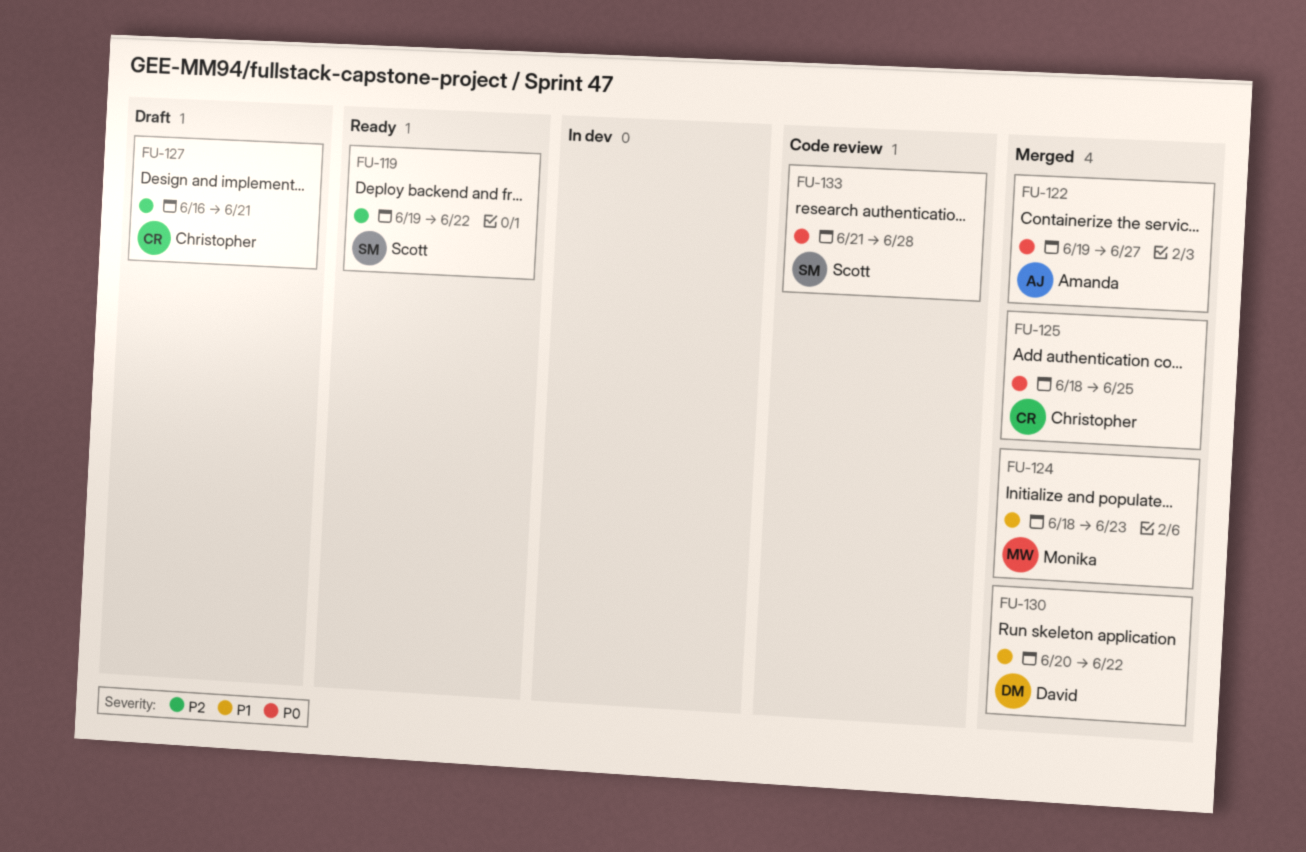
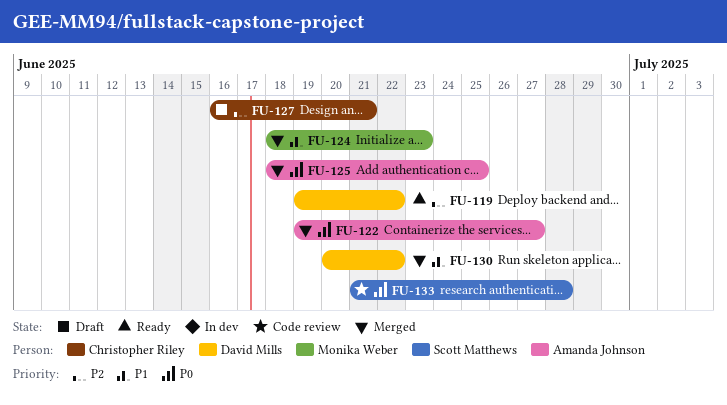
FU-119, owner: Scott Matthews -> David Mills
FU-125, owner: Christopher Riley -> Amanda Johnson

